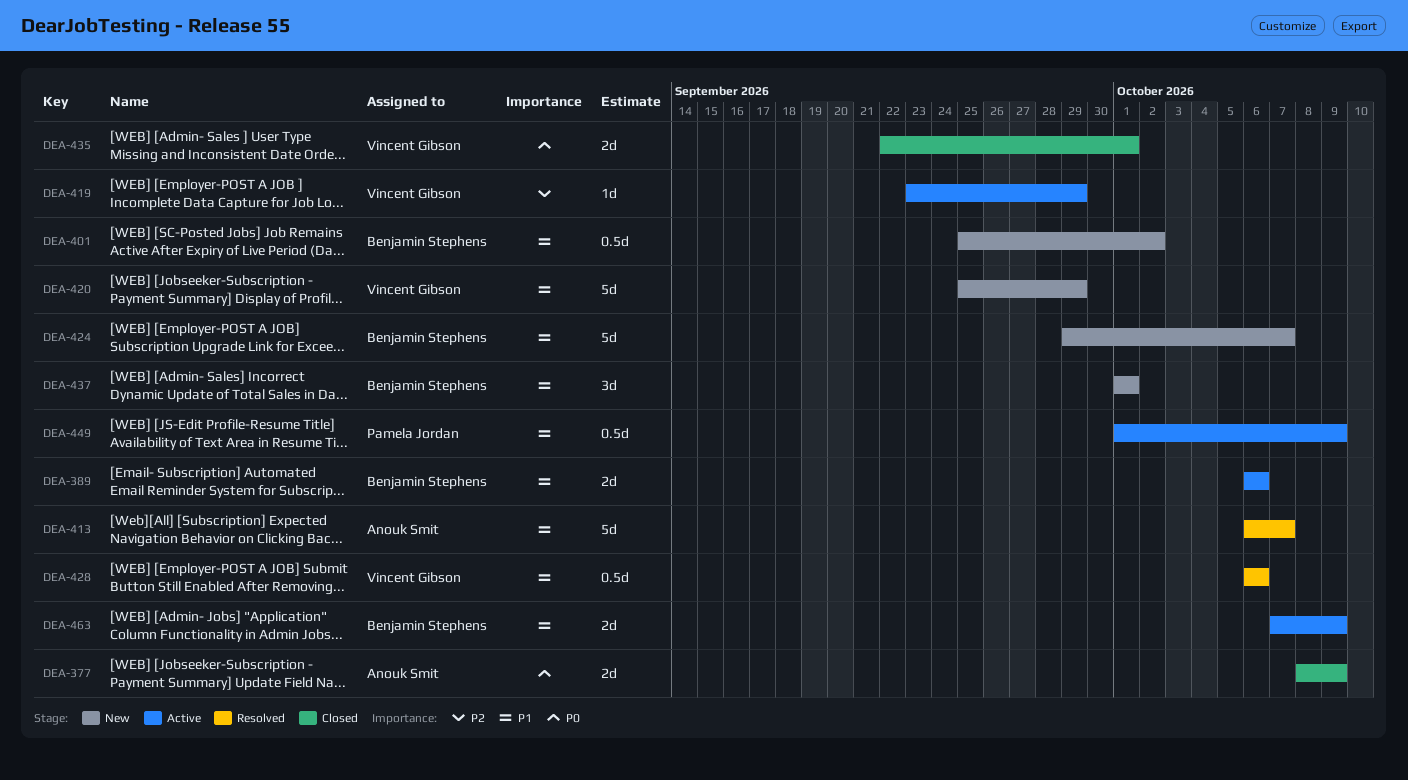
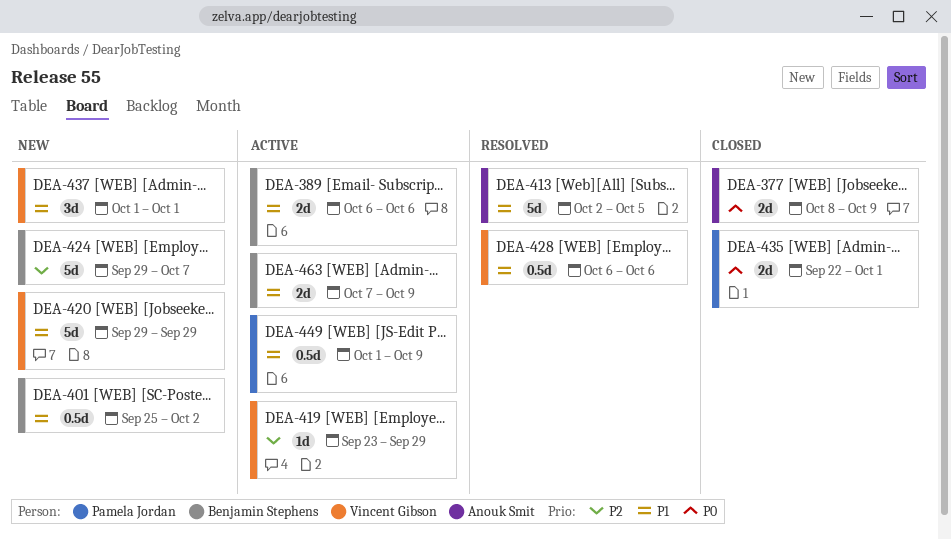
DEA-413, start: Oct 6 -> Oct 2
DEA-413, due: Oct 7 -> Oct 5
DEA-420, start: Sep 25 -> Sep 29
DEA-424, priority: P1 -> P2
DEA-435, owner: Vincent Gibson -> Pamela Jordan
DEA-437, owner: Benjamin Stephens -> Vincent Gibson

